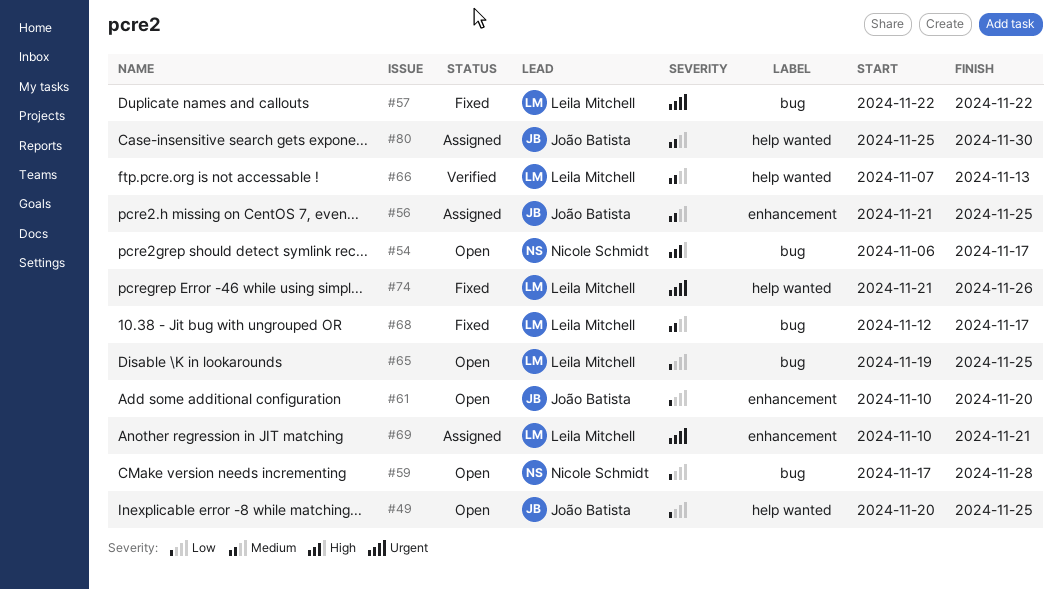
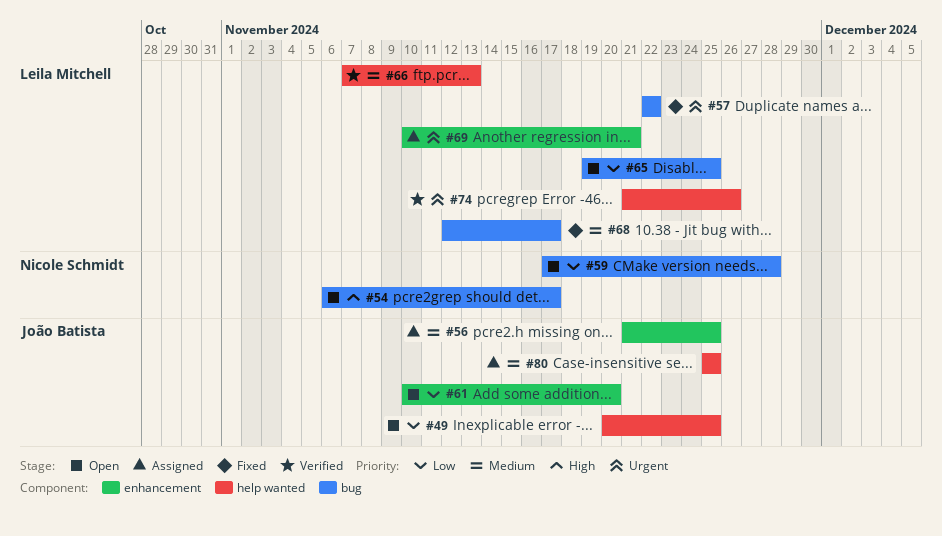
#74, status: Fixed -> Verified
#80, due: Nov 30 -> Nov 25

